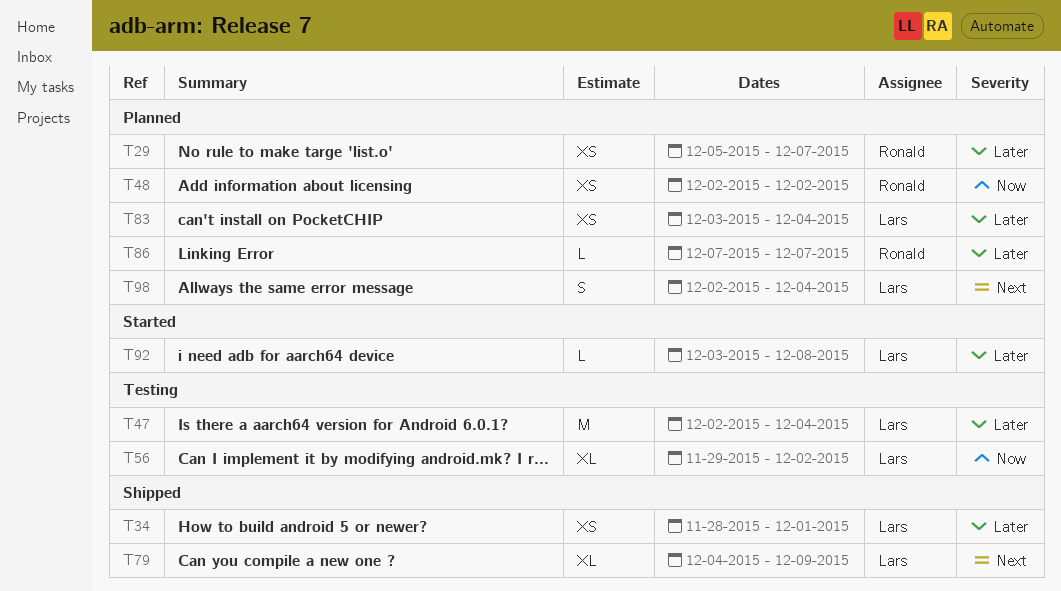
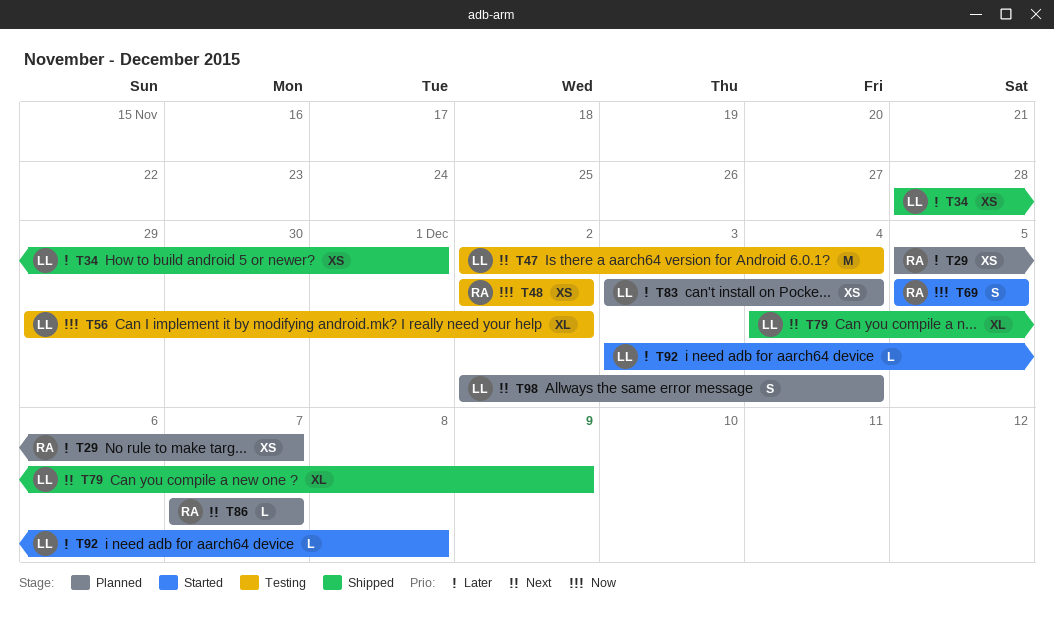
T47, priority: Later -> Next
T48, status: Planned -> Testing
T69: none -> present
T86, priority: Later -> Next

